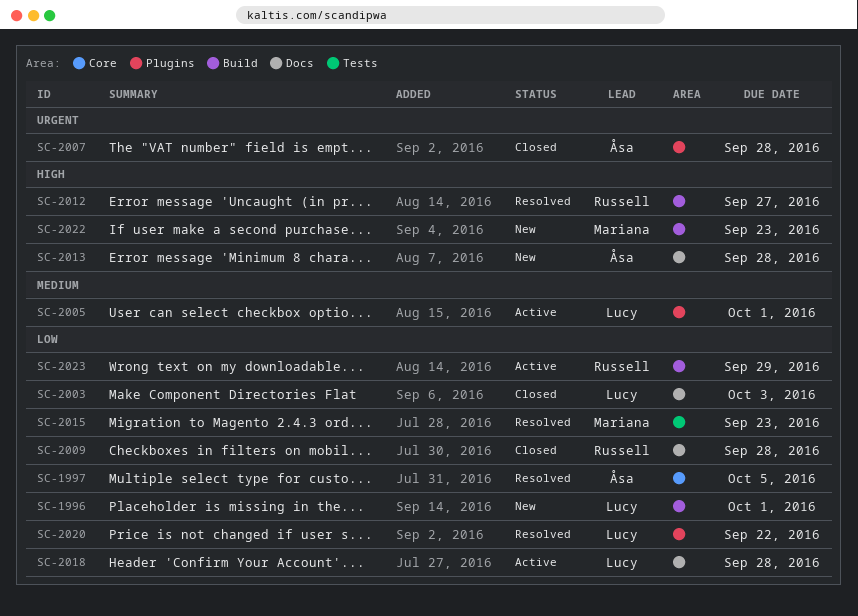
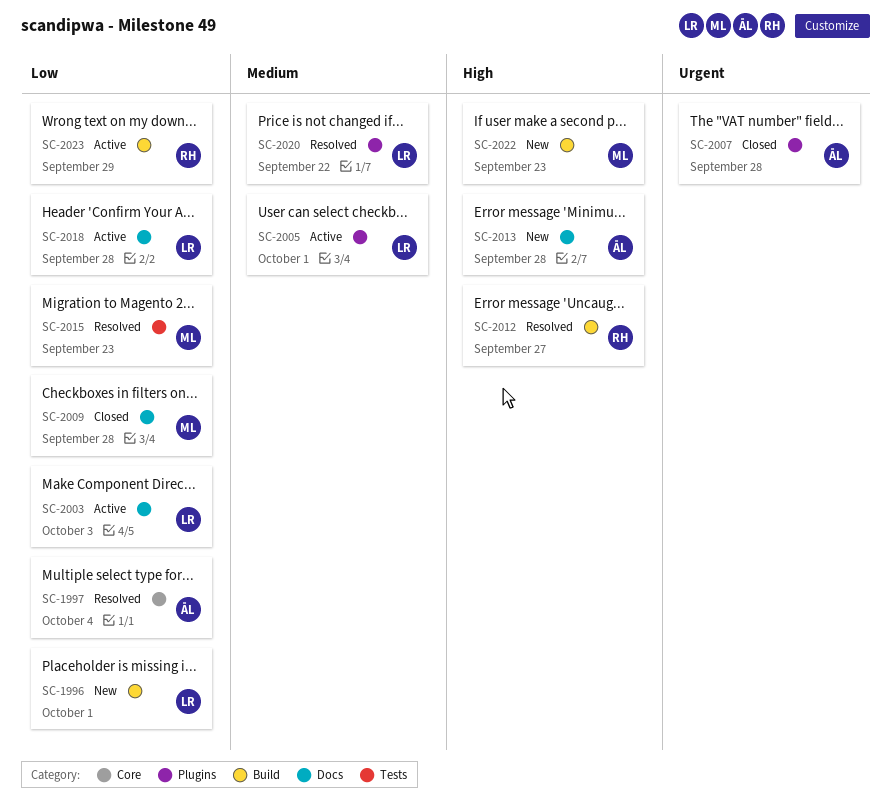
SC-1997, due: Oct 5 -> Oct 4
SC-2003, status: Closed -> Active
SC-2009, owner: Russell -> Mariana
SC-2020, priority: Low -> Medium

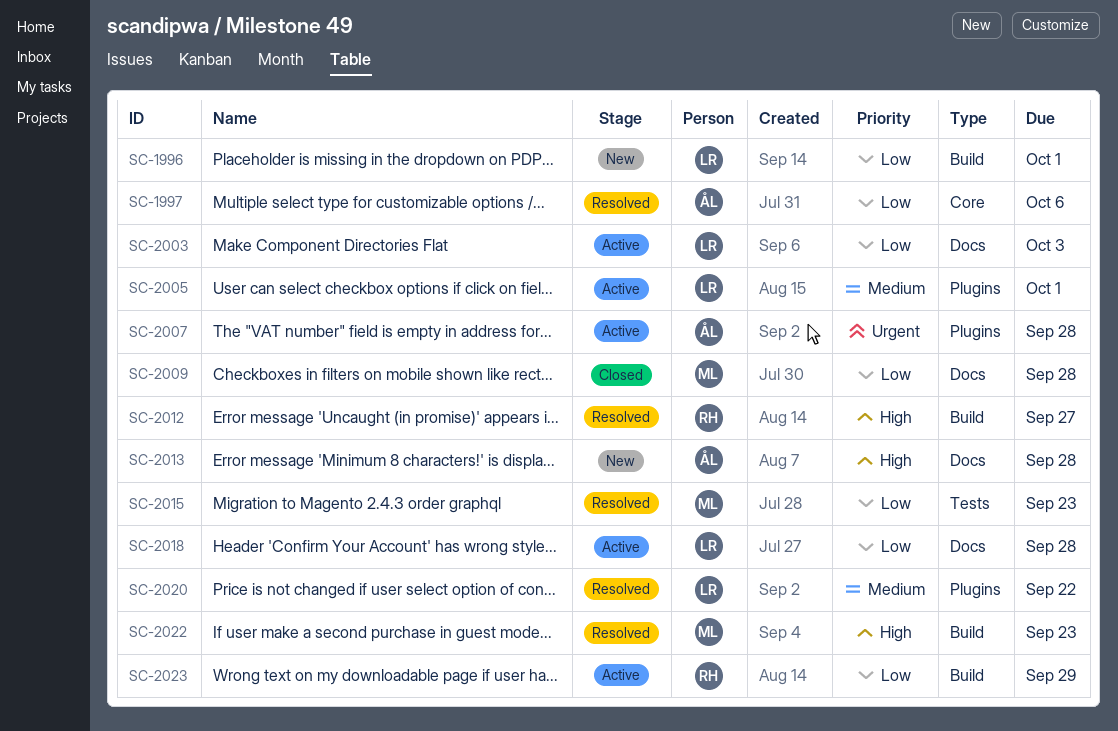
SC-1997, due: Oct 4 -> Oct 6
SC-2007, status: Closed -> Active
SC-2022, status: New -> Resolved

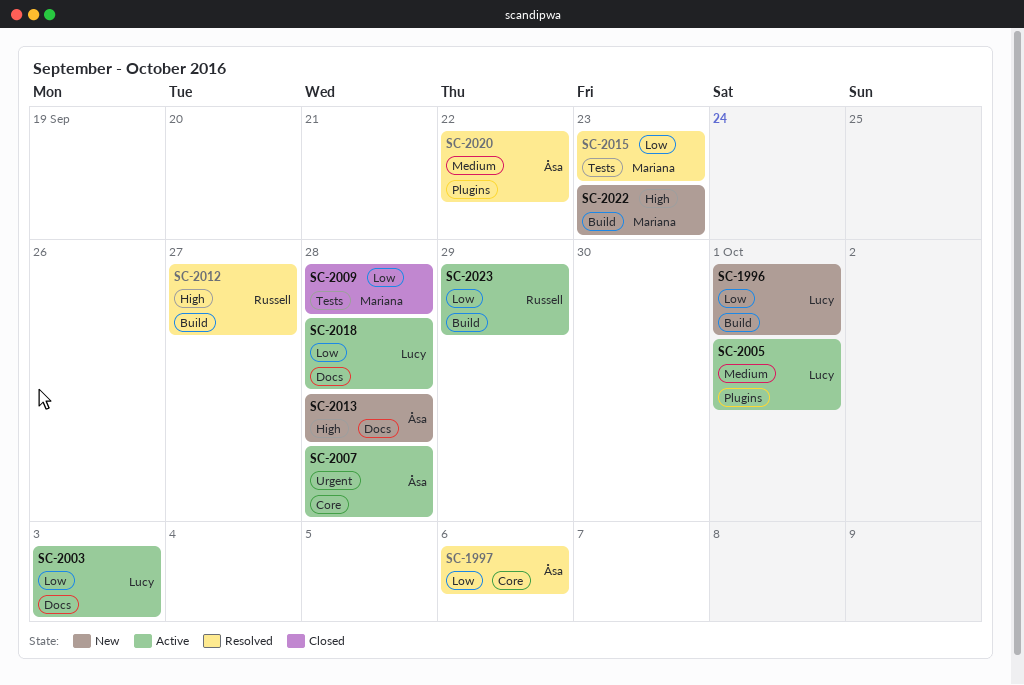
SC-2007, label: Plugins -> Core
SC-2009, label: Docs -> Tests
SC-2020, owner: Lucy -> Åsa
SC-2022, status: Resolved -> New

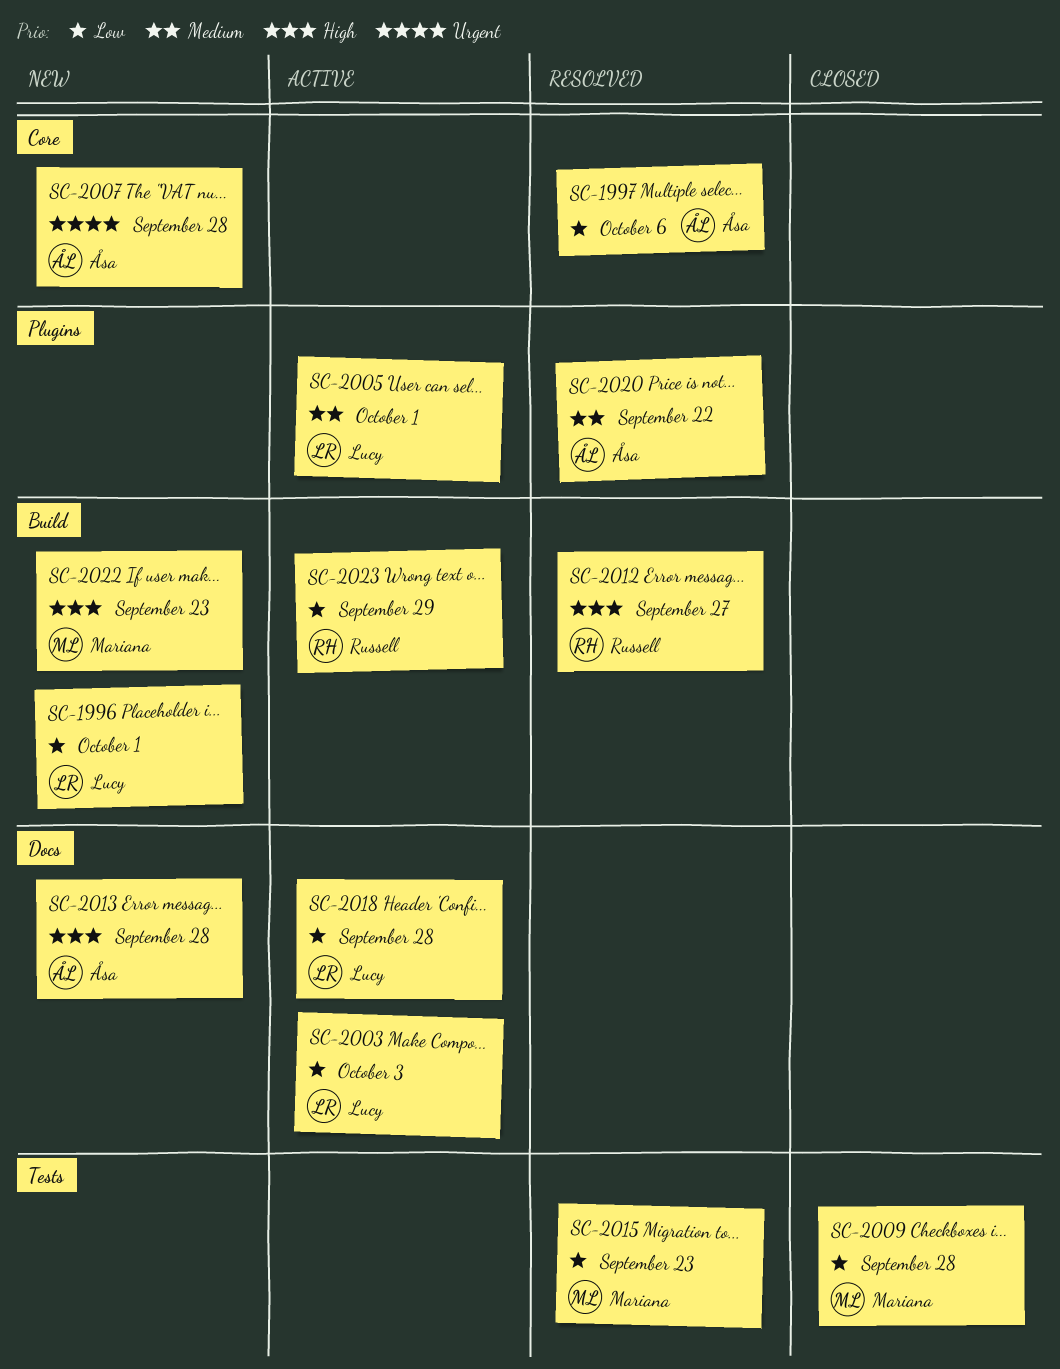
SC-2007, status: Active -> New

